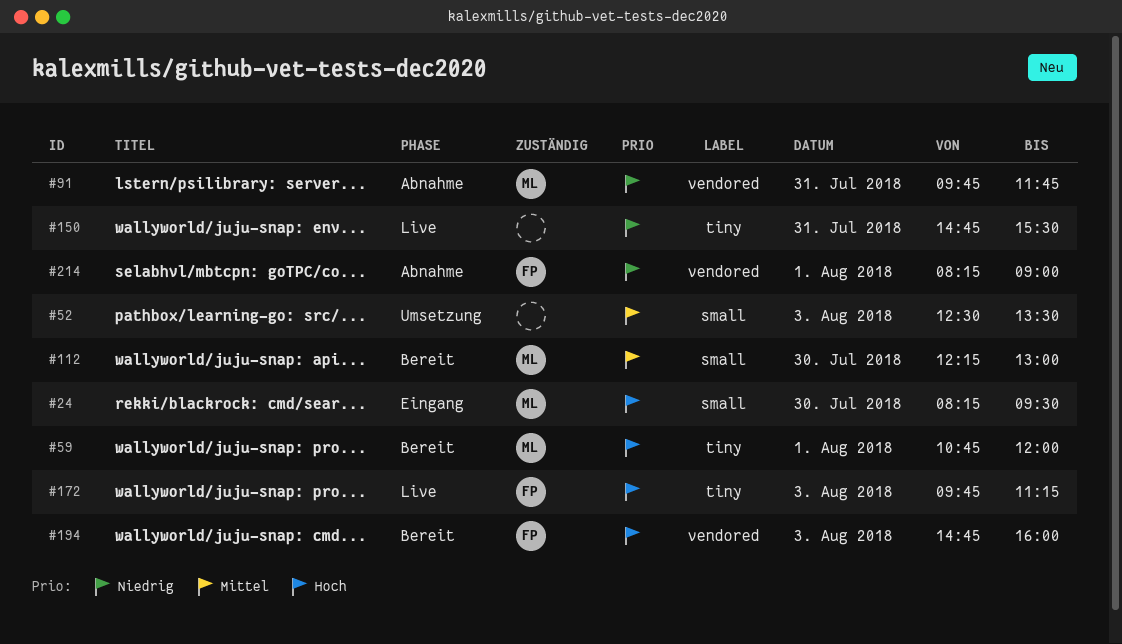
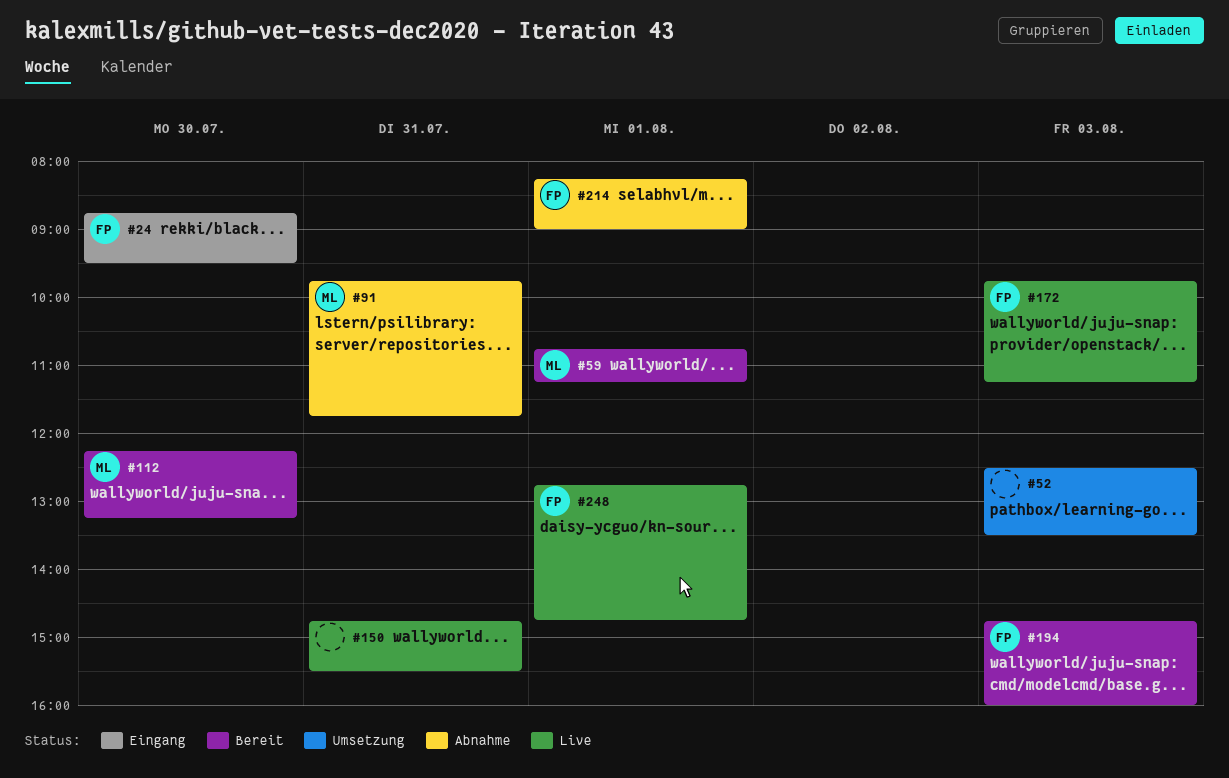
#24, owner: ML -> FP
#24, begins: 08:15 -> 08:45
#59, ends: 12:00 -> 11:15
#112, ends: 13:00 -> 13:15
#248: none -> present

